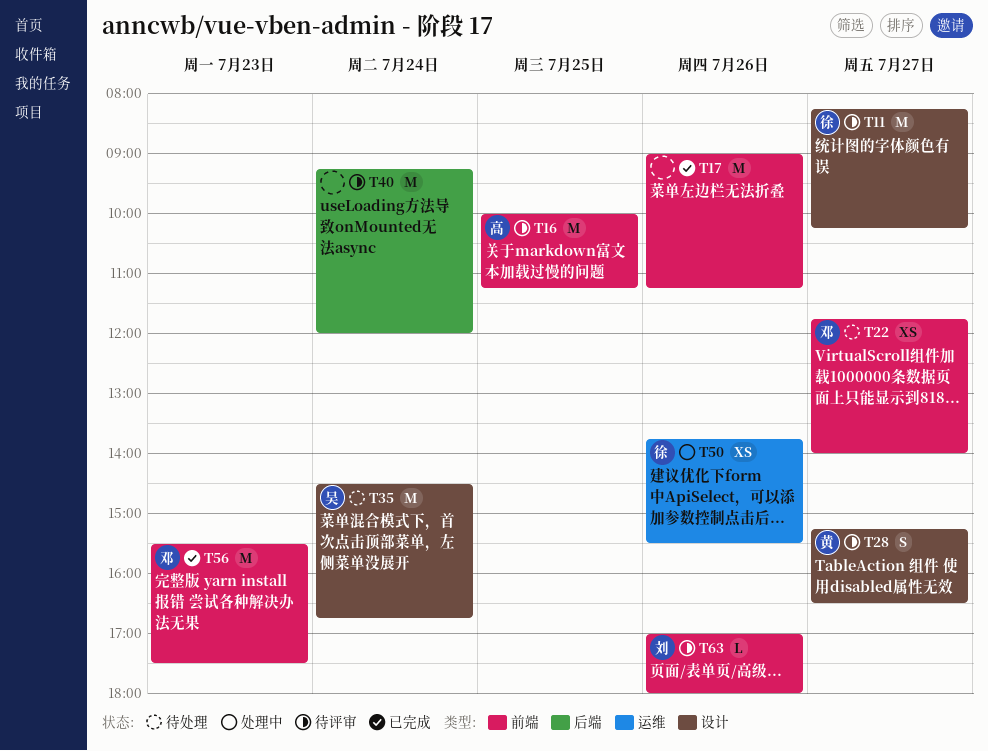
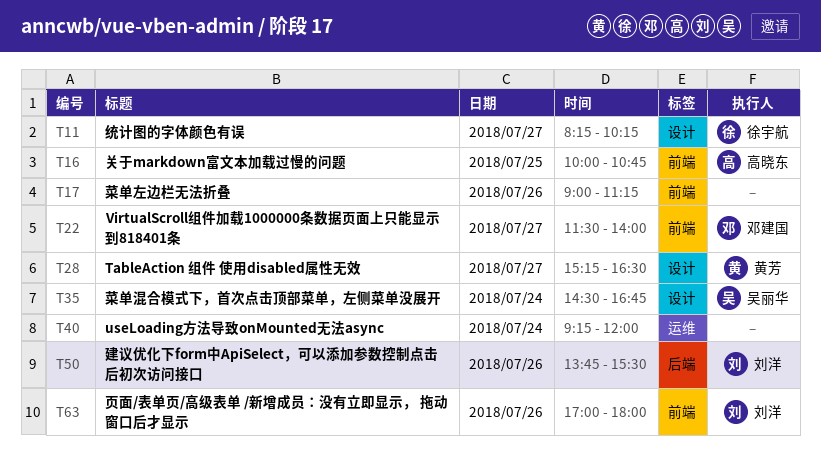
T16, ends: 11:15 -> 10:45
T22, begins: 11:45 -> 11:30
T40, label: 后端 -> 运维
T50, owner: 徐宇航 -> 刘洋
T50, label: 运维 -> 后端
T56: present -> none

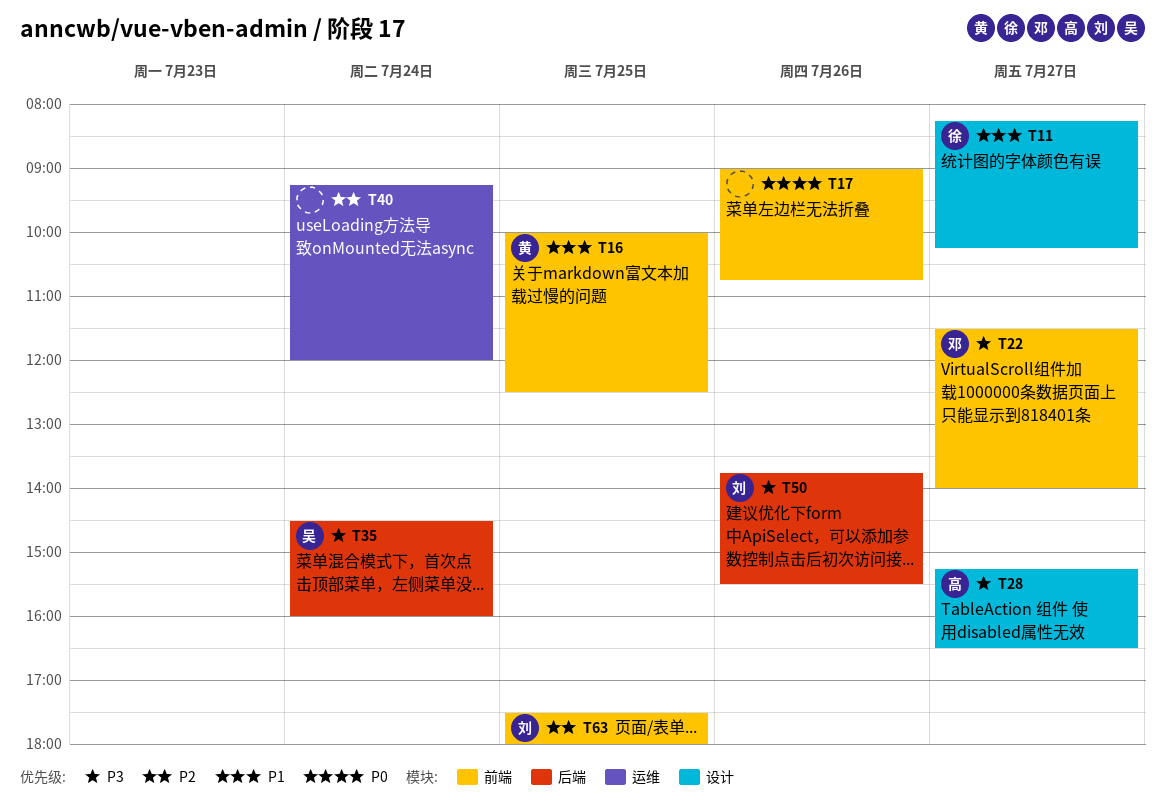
T16, owner: 高晓东 -> 黄芳
T16, ends: 10:45 -> 12:30
T17, ends: 11:15 -> 10:45
T28, owner: 黄芳 -> 高晓东
T35, label: 设计 -> 后端
T35, ends: 16:45 -> 16:00
T63, day: Jul 26 -> Jul 25
T63, begins: 17:00 -> 17:30

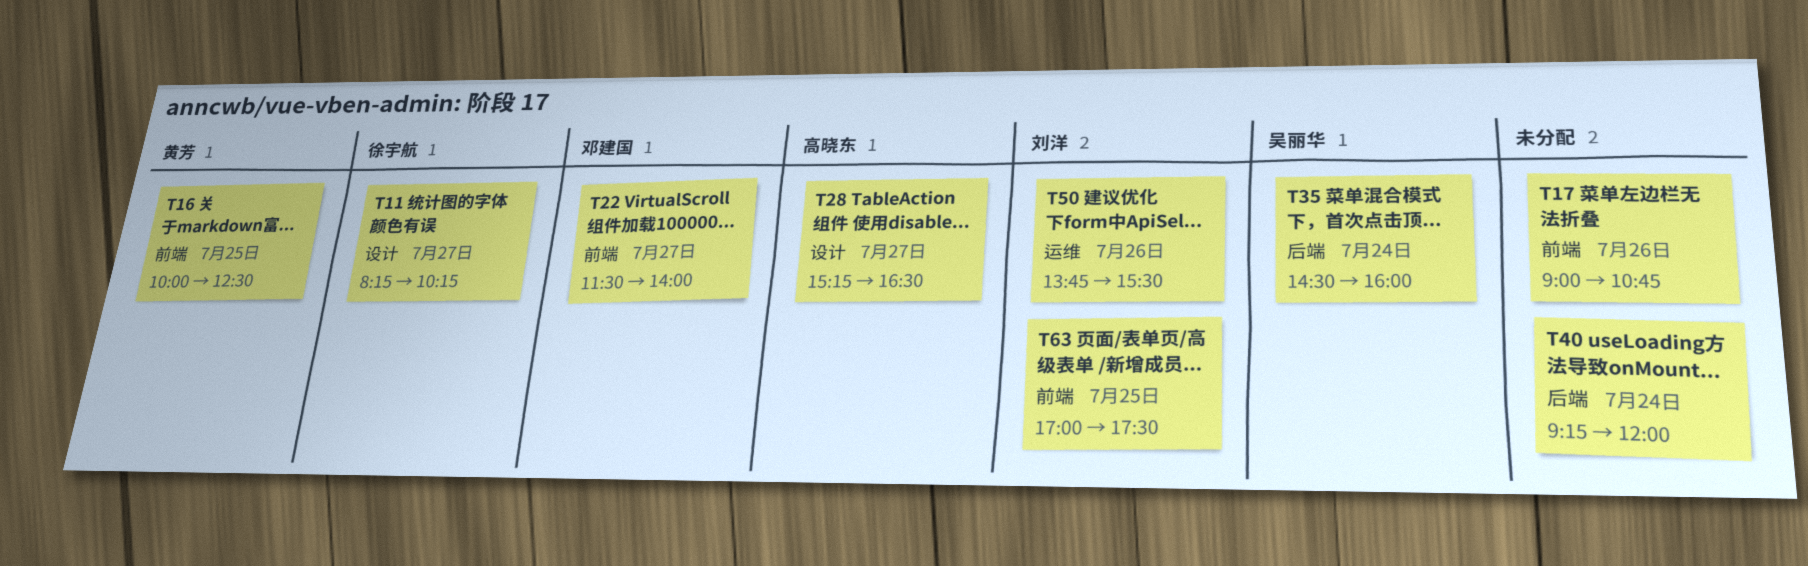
T40, label: 运维 -> 后端
T50, label: 后端 -> 运维
T63, begins: 17:30 -> 17:00
T63, ends: 18:00 -> 17:30

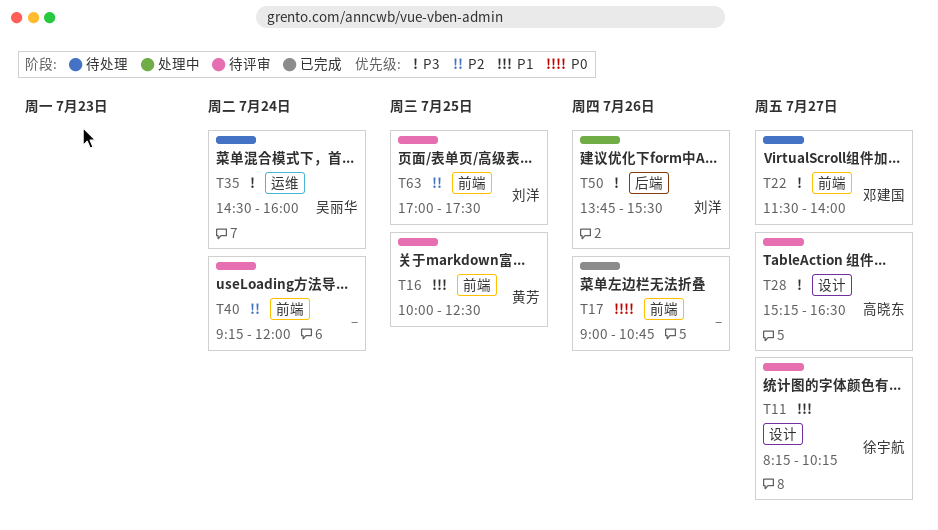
T35, label: 后端 -> 运维
T40, label: 后端 -> 前端
T50, label: 运维 -> 后端

